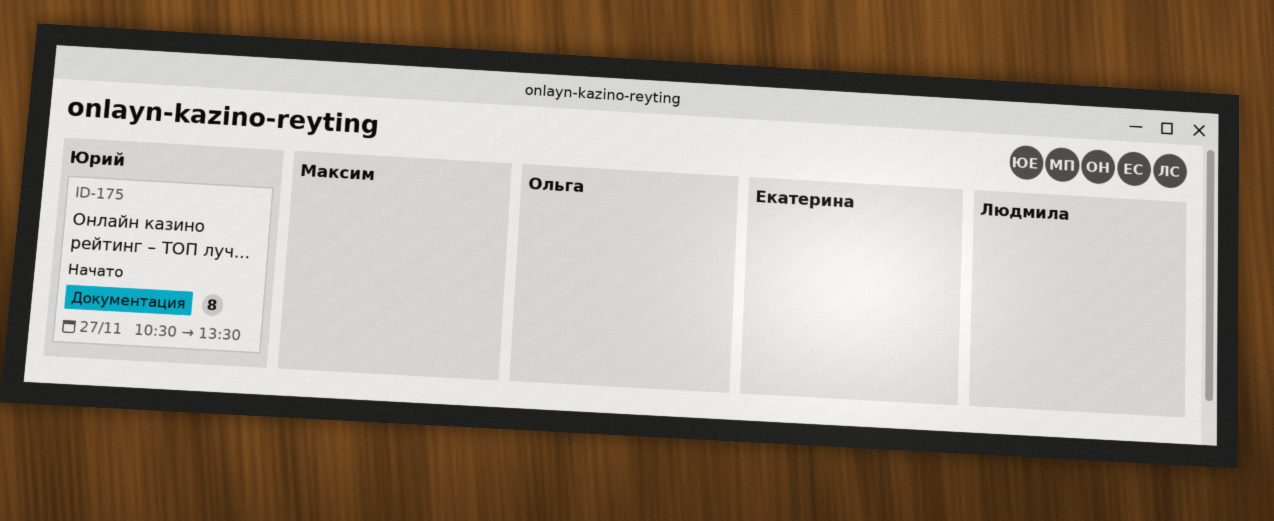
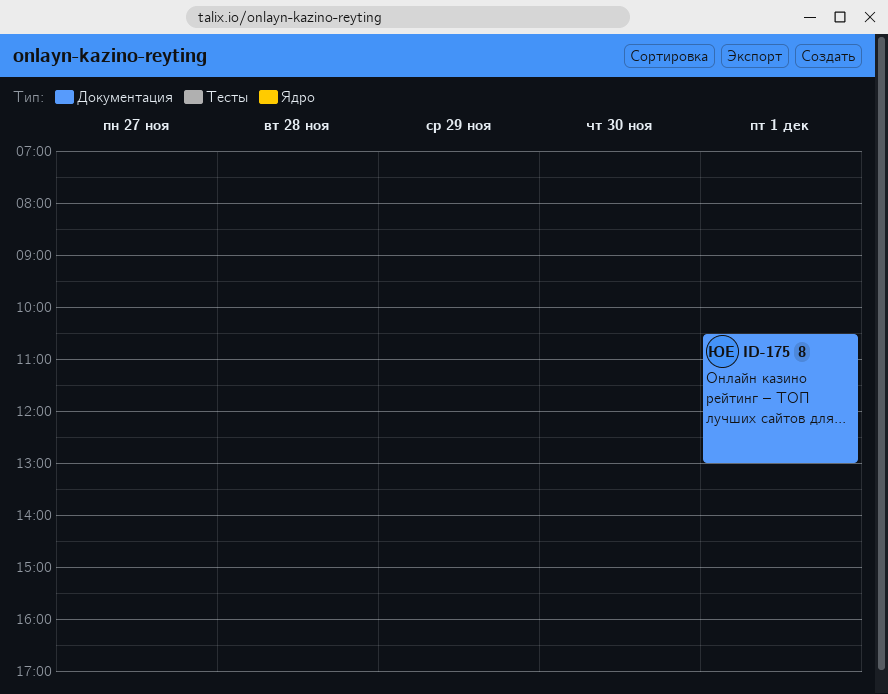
ID-175, day: Nov 27 -> Dec 1
ID-175, ends: 13:30 -> 13:00

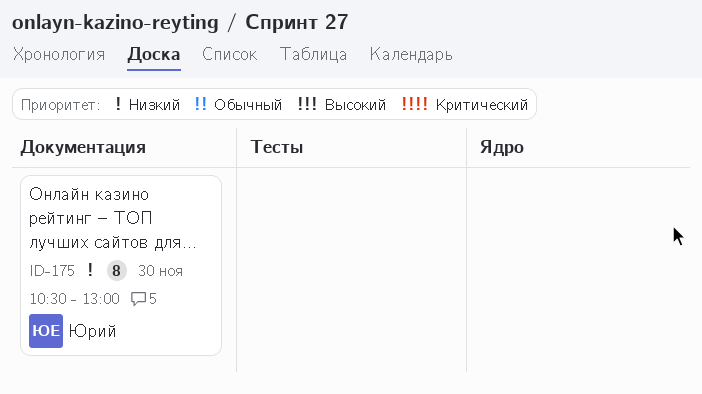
ID-175, day: Dec 1 -> Nov 30

